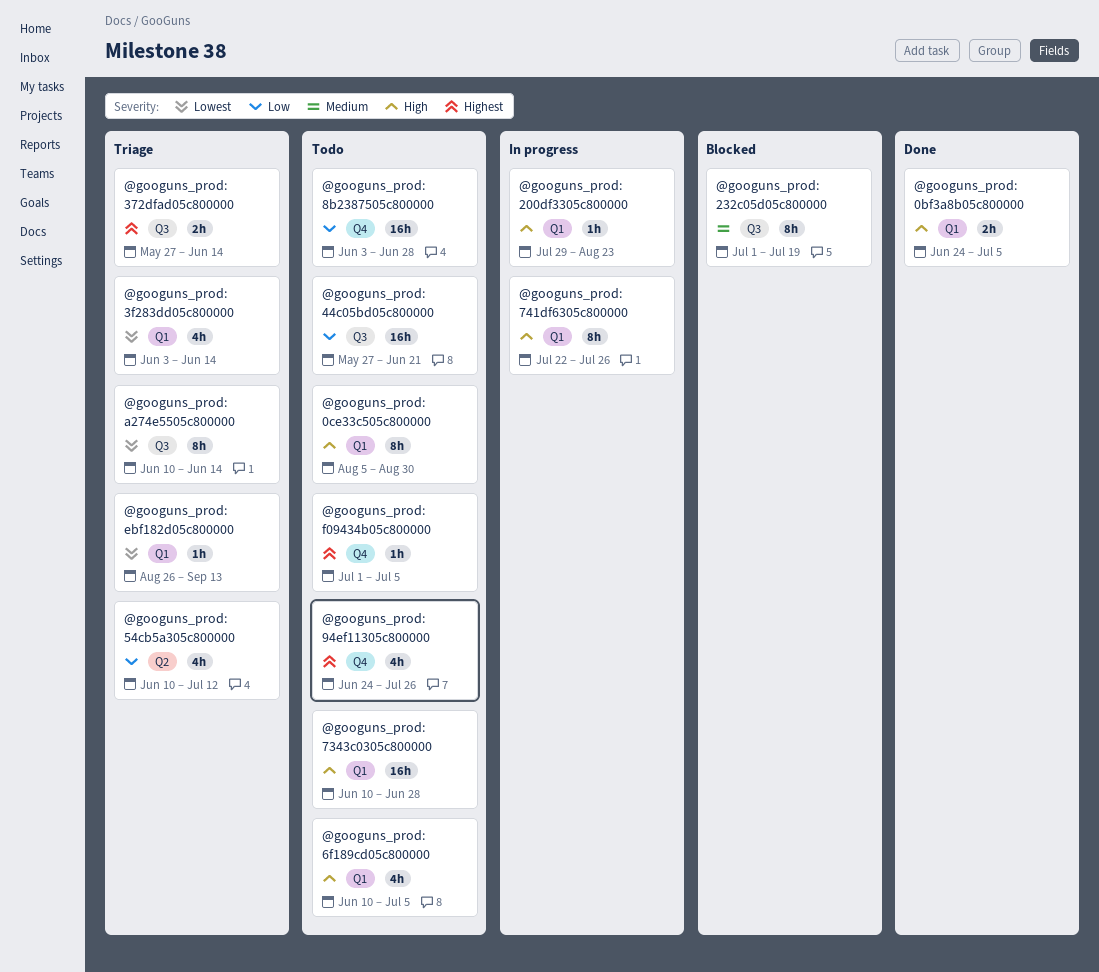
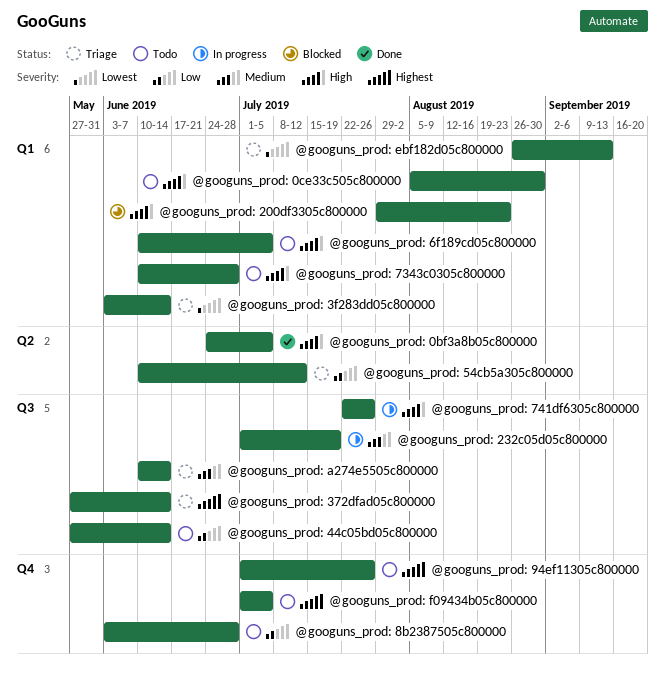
@googuns_prod: 0bf3a8b05c800000, label: Q1 -> Q2
@googuns_prod: 200df3305c800000, status: In progress -> Blocked
@googuns_prod: 232c05d05c800000, status: Blocked -> In progress
@googuns_prod: 44c05bd05c800000, due: Jun 21 -> Jun 14
@googuns_prod: 741df6305c800000, label: Q1 -> Q3
@googuns_prod: 94ef11305c800000, start: Jun 24 -> Jul 1
@googuns_prod: a274e5505c800000, priority: Lowest -> Medium

